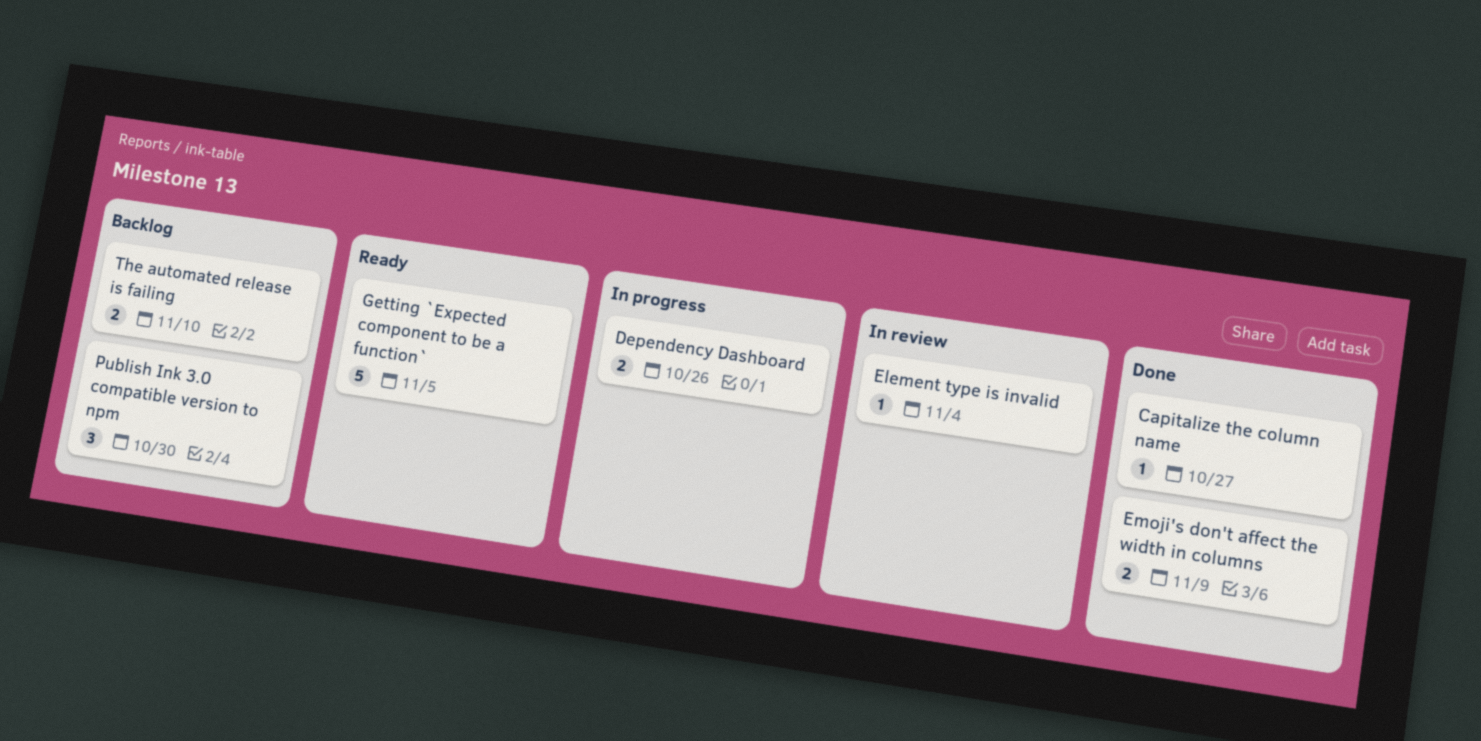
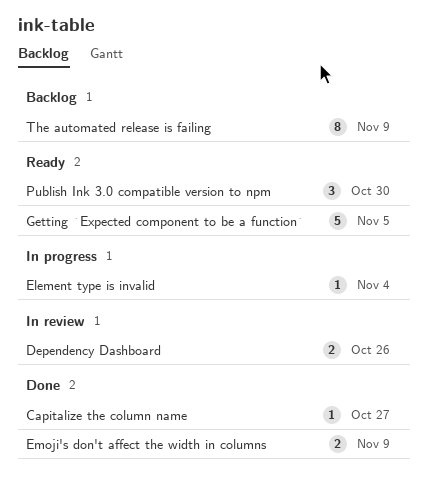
Dependency Dashboard, status: In progress -> In review
Element type is invalid, status: In review -> In progress
Publish Ink 3.0 compatible version to npm, status: Backlog -> Ready
The automated release is failing, estimate: 2 -> 8
The automated release is failing, due: Nov 10 -> Nov 9

